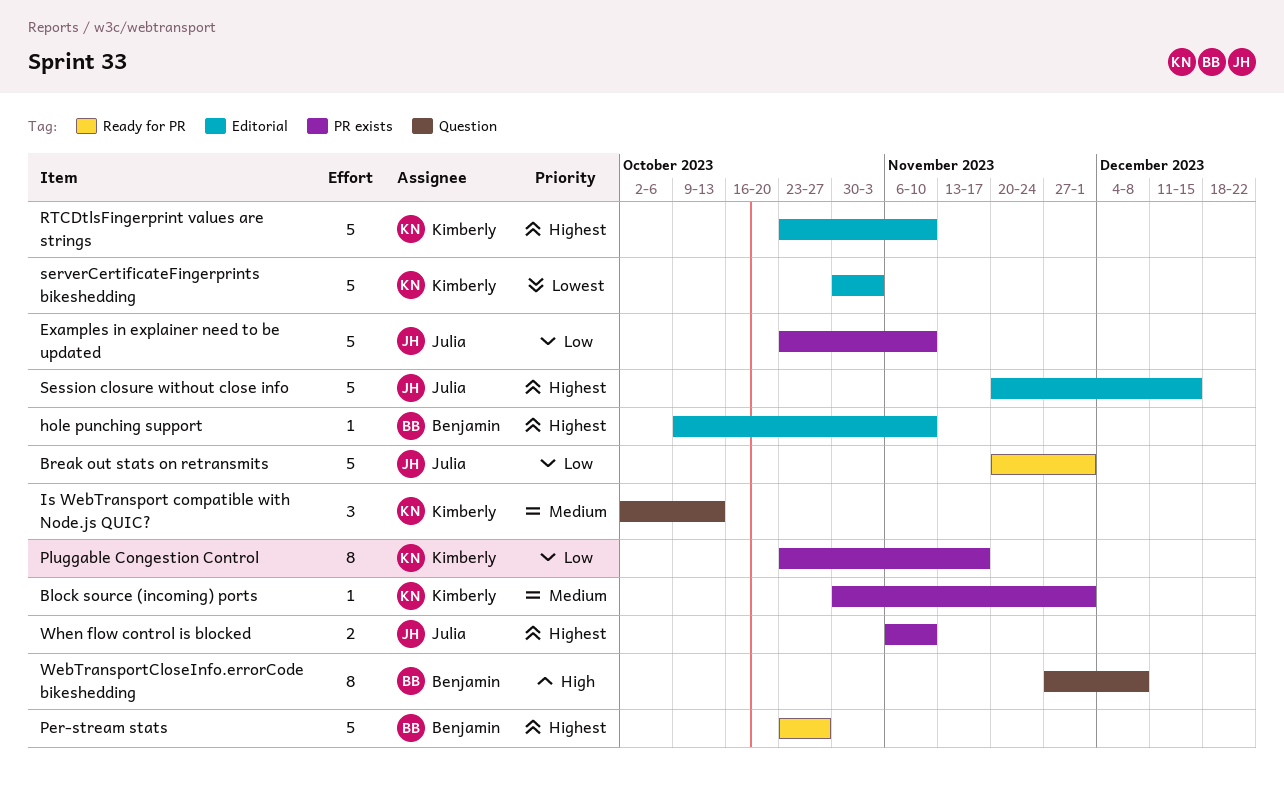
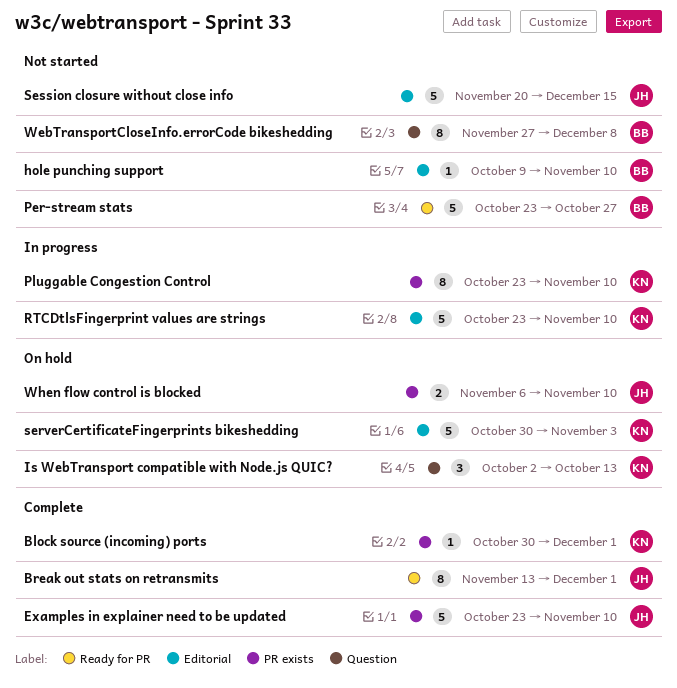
Break out stats on retransmits, estimate: 5 -> 8
Break out stats on retransmits, start: Nov 20 -> Nov 13
Pluggable Congestion Control, due: Nov 17 -> Nov 10

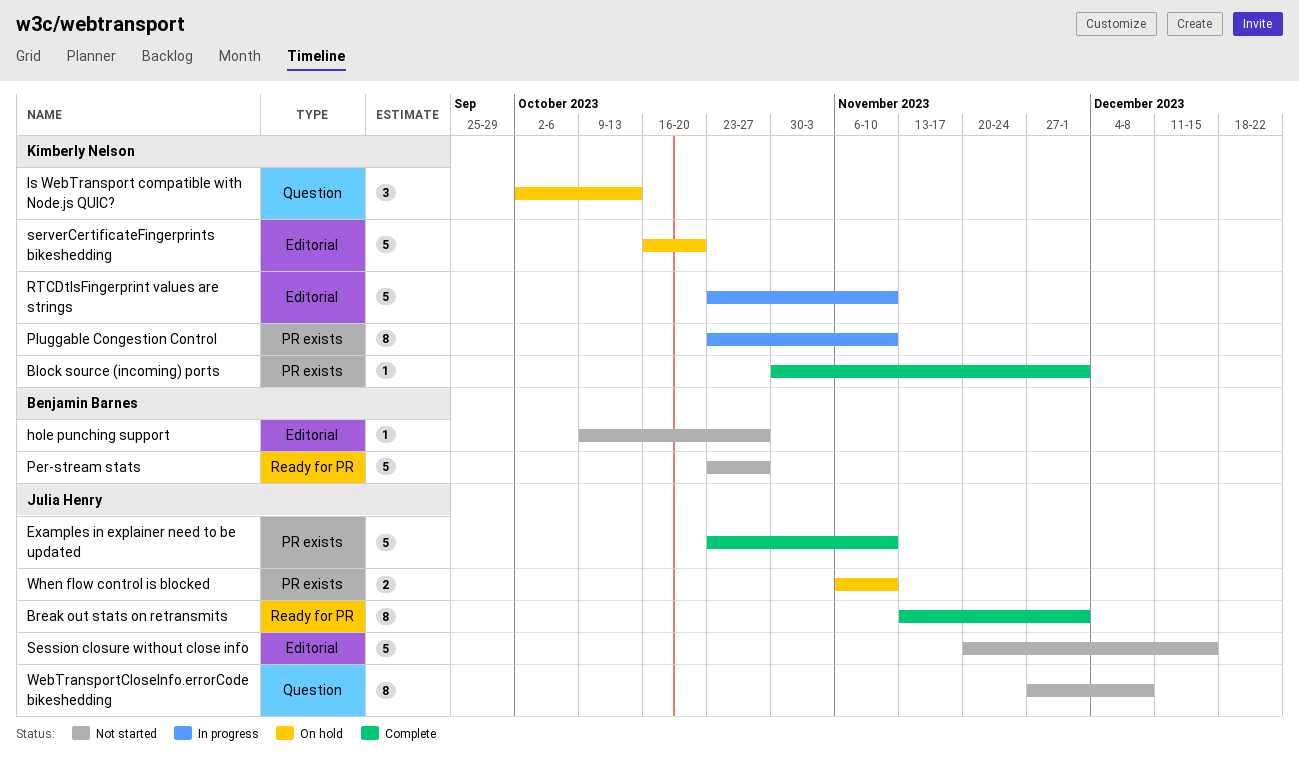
hole punching support, due: Nov 10 -> Oct 27
serverCertificateFingerprints bikeshedding, start: Oct 30 -> Oct 16
serverCertificateFingerprints bikeshedding, due: Nov 3 -> Oct 20
WebTransportCloseInfo.errorCode bikeshedding, owner: Benjamin Barnes -> Julia Henry

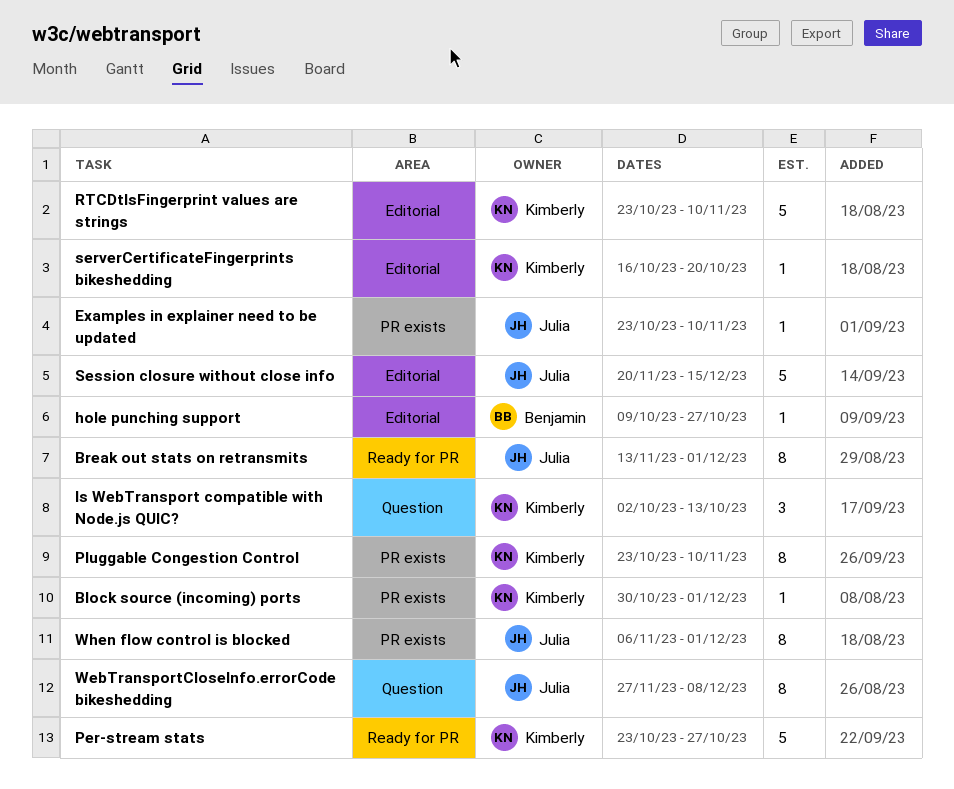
Examples in explainer need to be updated, estimate: 5 -> 1
Per-stream stats, owner: Benjamin Barnes -> Kimberly Nelson
serverCertificateFingerprints bikeshedding, estimate: 5 -> 1
When flow control is blocked, estimate: 2 -> 8
When flow control is blocked, due: Nov 10 -> Dec 1

